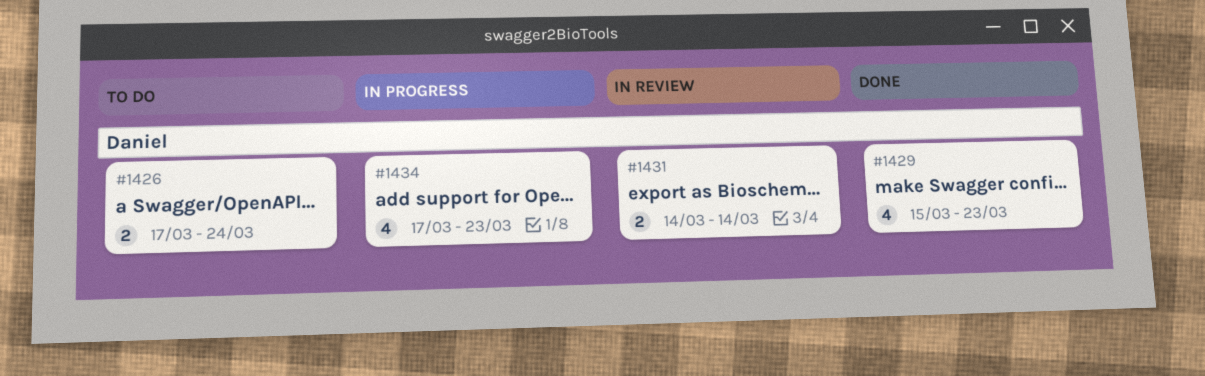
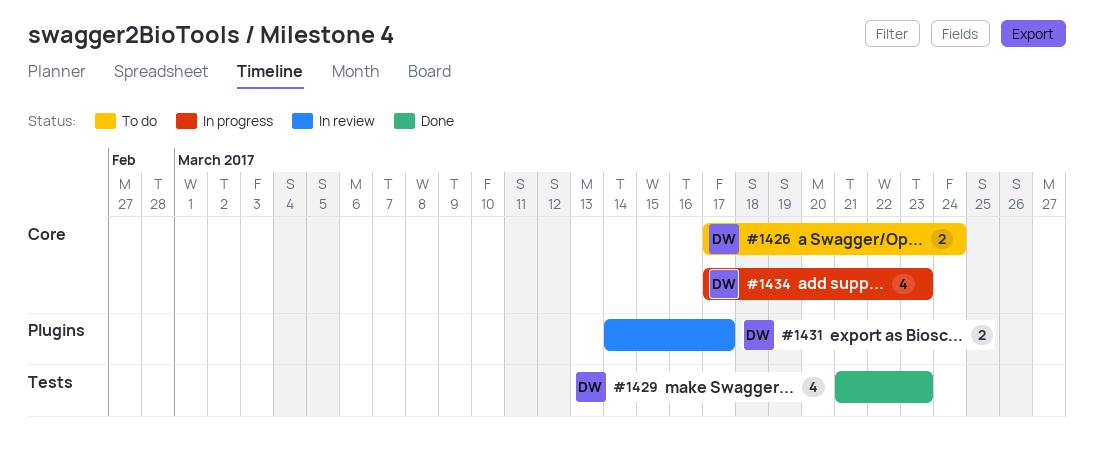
#1429, start: Mar 15 -> Mar 21
#1431, due: Mar 14 -> Mar 17

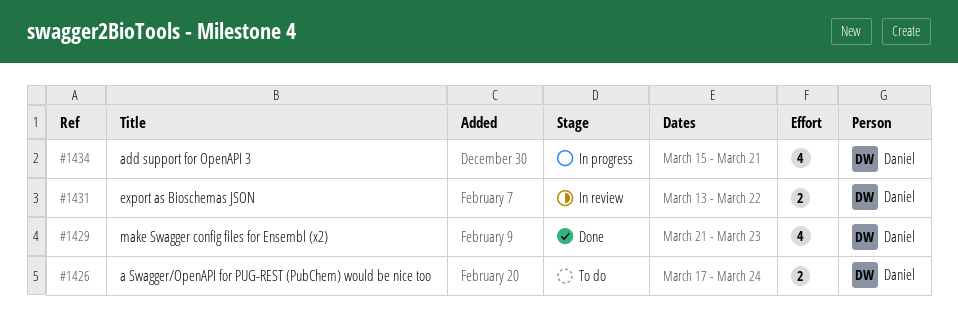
#1431, start: Mar 14 -> Mar 13
#1431, due: Mar 17 -> Mar 22
#1434, start: Mar 17 -> Mar 15
#1434, due: Mar 23 -> Mar 21

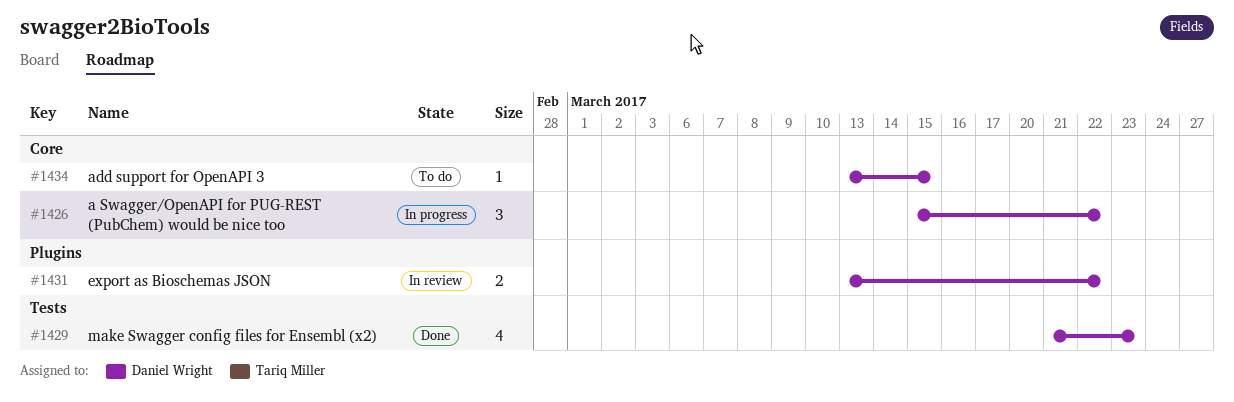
#1426, status: To do -> In progress
#1426, estimate: 2 -> 3
#1426, start: Mar 17 -> Mar 15
#1426, due: Mar 24 -> Mar 22
#1434, status: In progress -> To do
#1434, estimate: 4 -> 1
#1434, start: Mar 15 -> Mar 13
#1434, due: Mar 21 -> Mar 15

